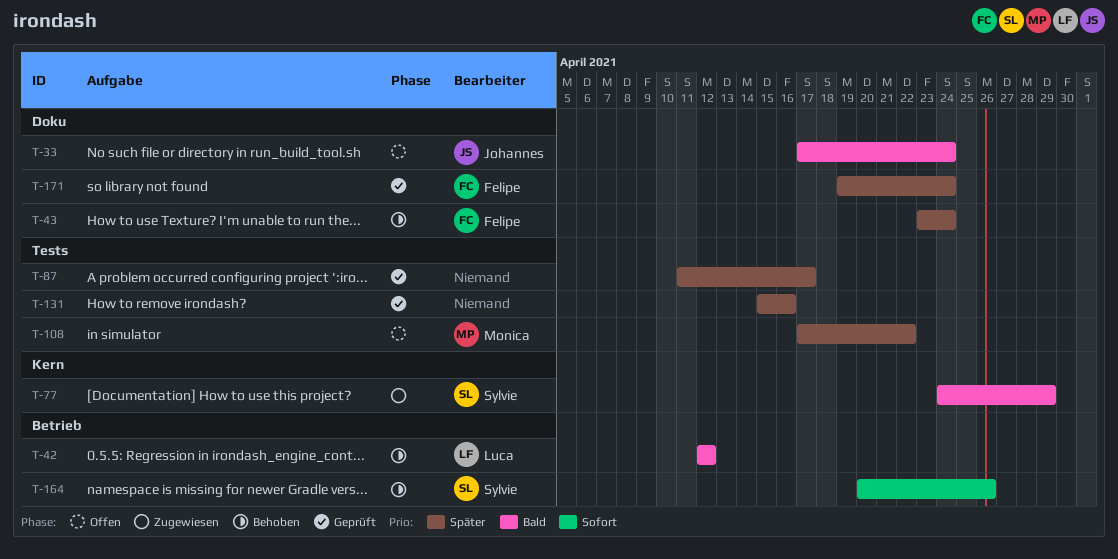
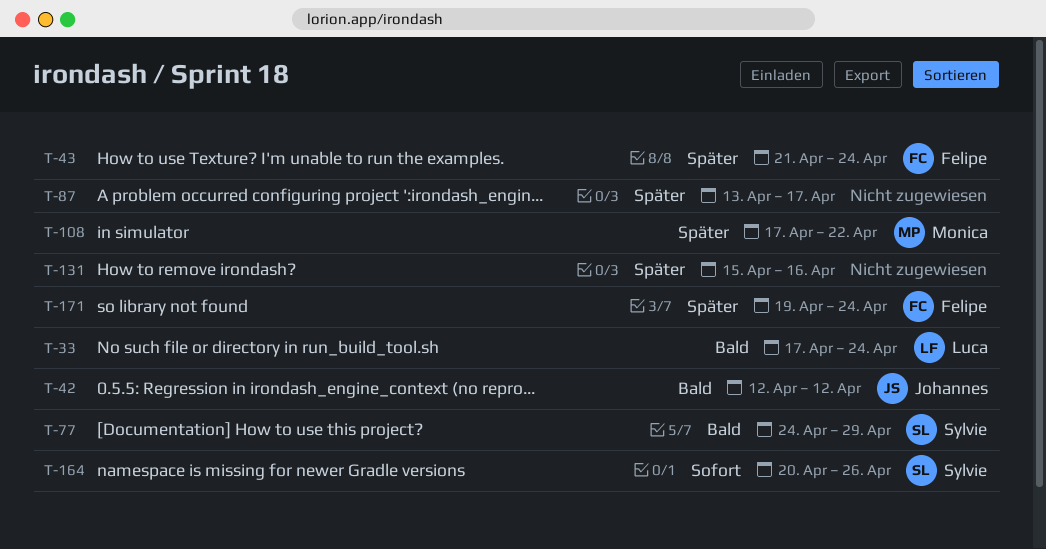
T-33, owner: Johannes -> Luca
T-42, owner: Luca -> Johannes
T-43, start: Apr 23 -> Apr 21
T-87, start: Apr 11 -> Apr 13

